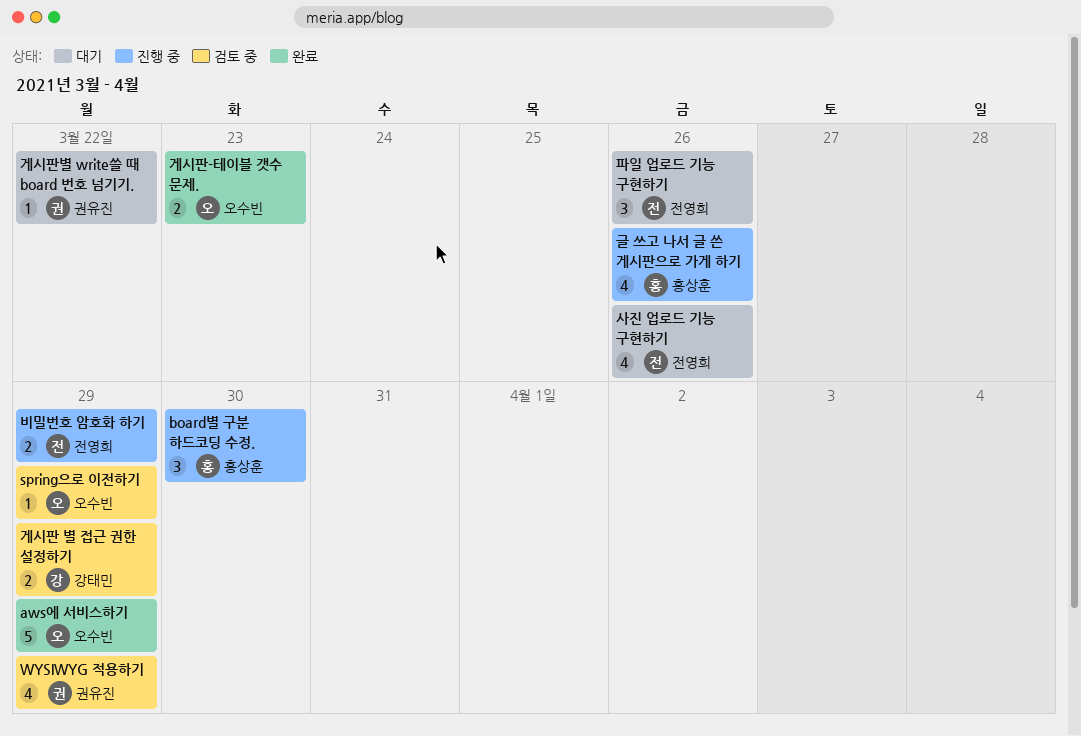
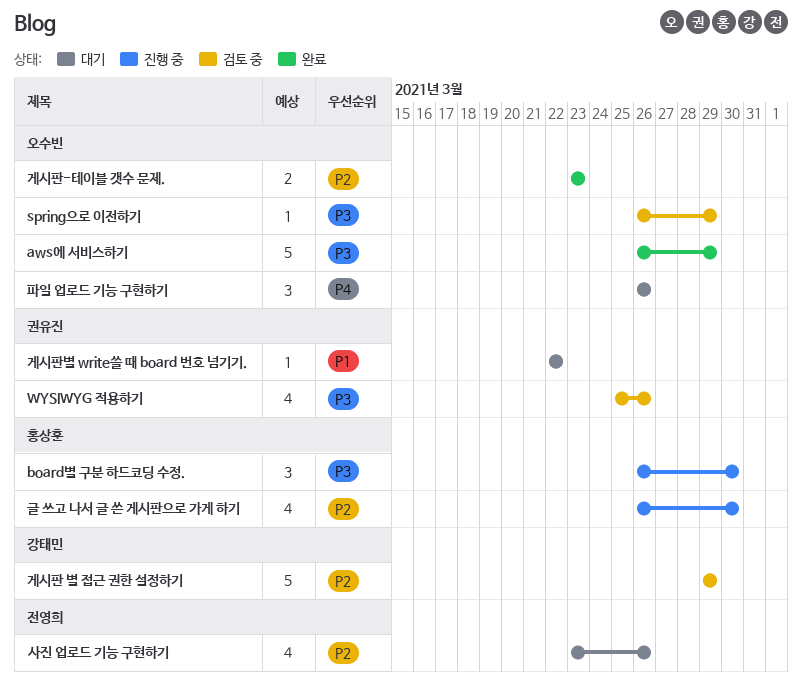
WYSIWYG 적용하기, due: Mar 29 -> Mar 26
게시판 별 접근 권한 설정하기, estimate: 2 -> 5
글 쓰고 나서 글 쓴 게시판으로 가게 하기, due: Mar 26 -> Mar 30
비밀번호 암호화 하기: present -> none
파일 업로드 기능 구현하기, owner: 전영희 -> 오수빈

